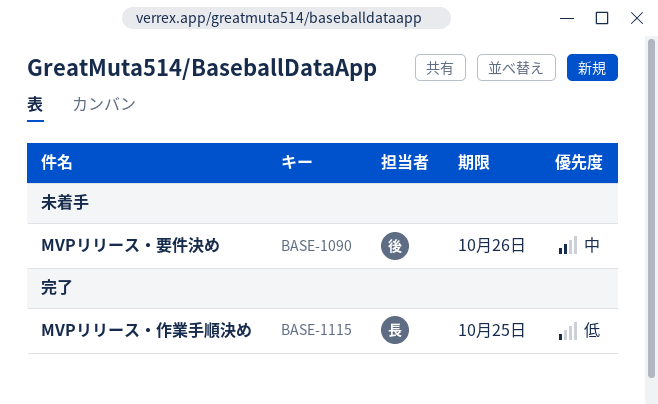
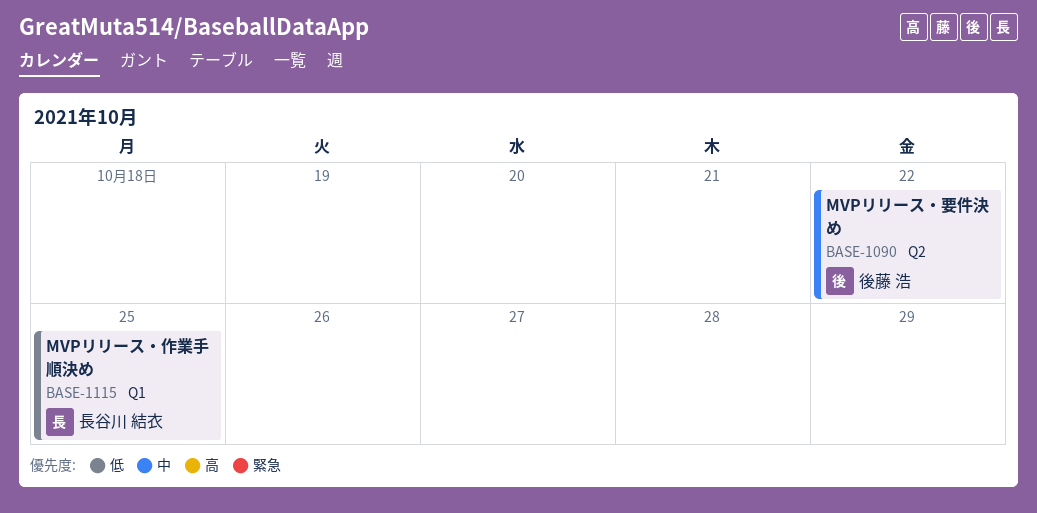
BASE-1090, due: Oct 26 -> Oct 22

